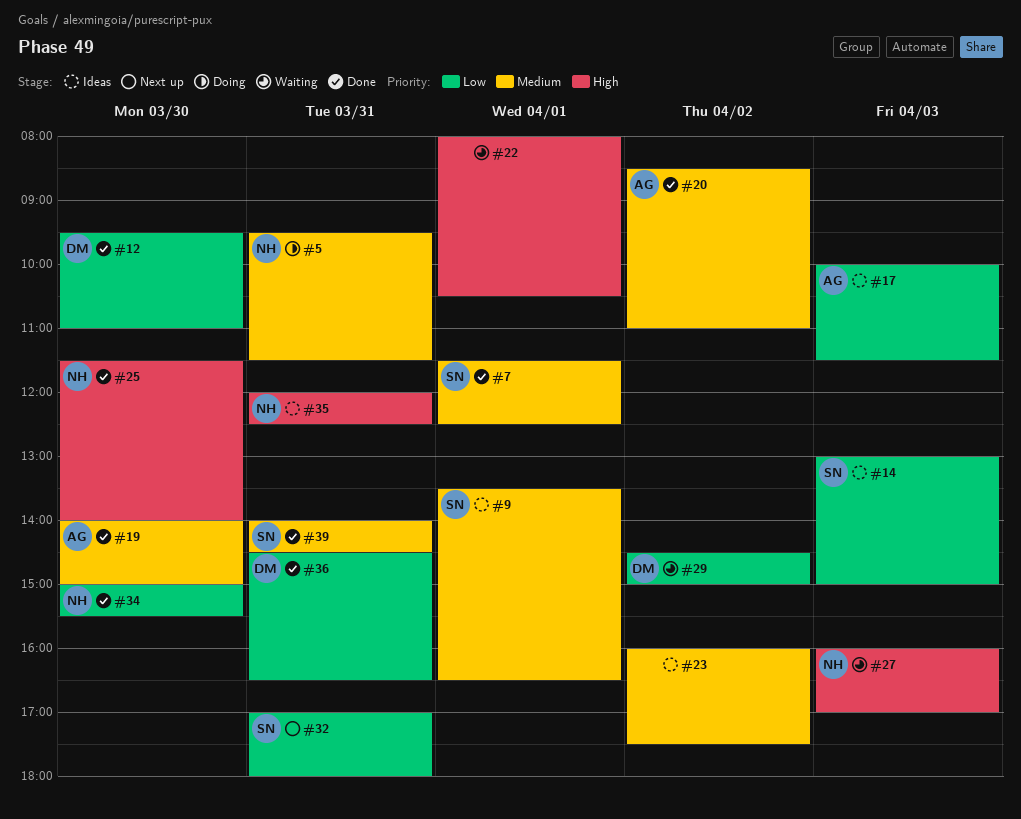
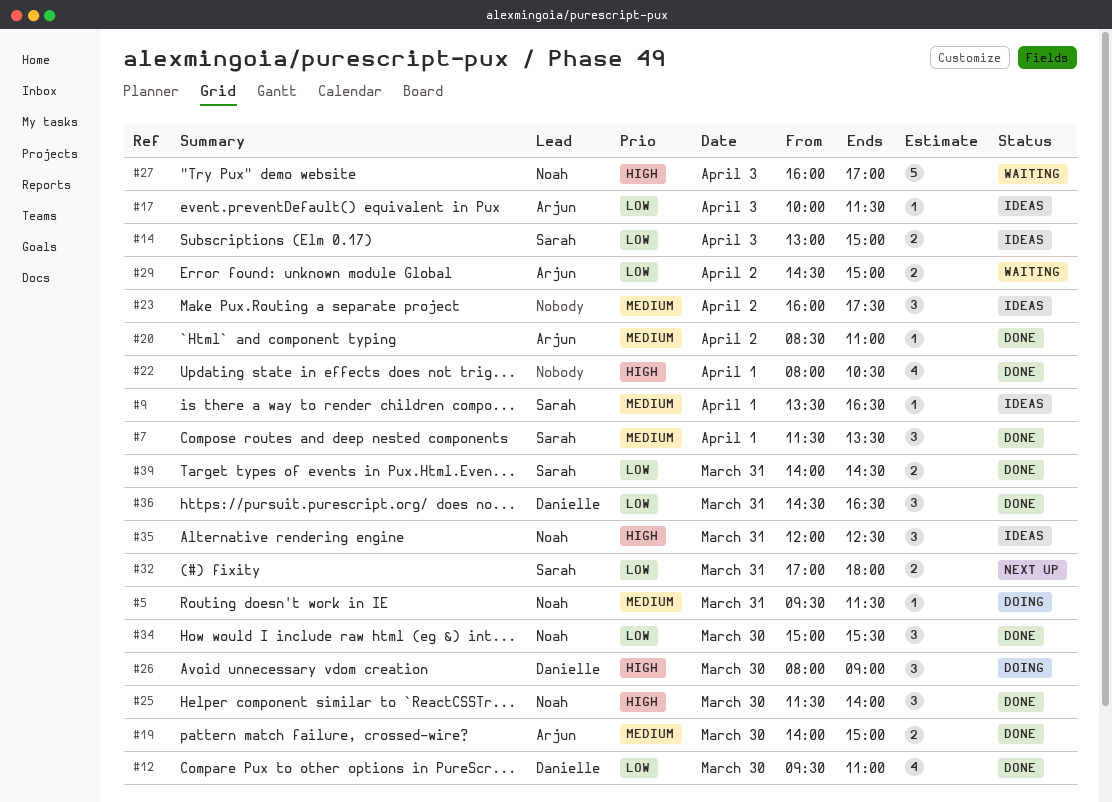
#7, ends: 12:30 -> 13:30
#22, status: Waiting -> Done
#26: none -> present
#29, owner: Danielle -> Arjun
#39, priority: Medium -> Low

